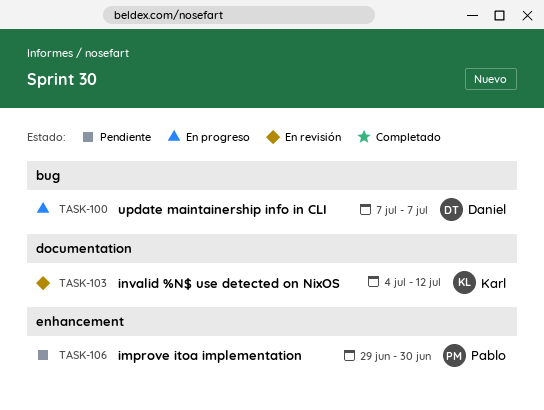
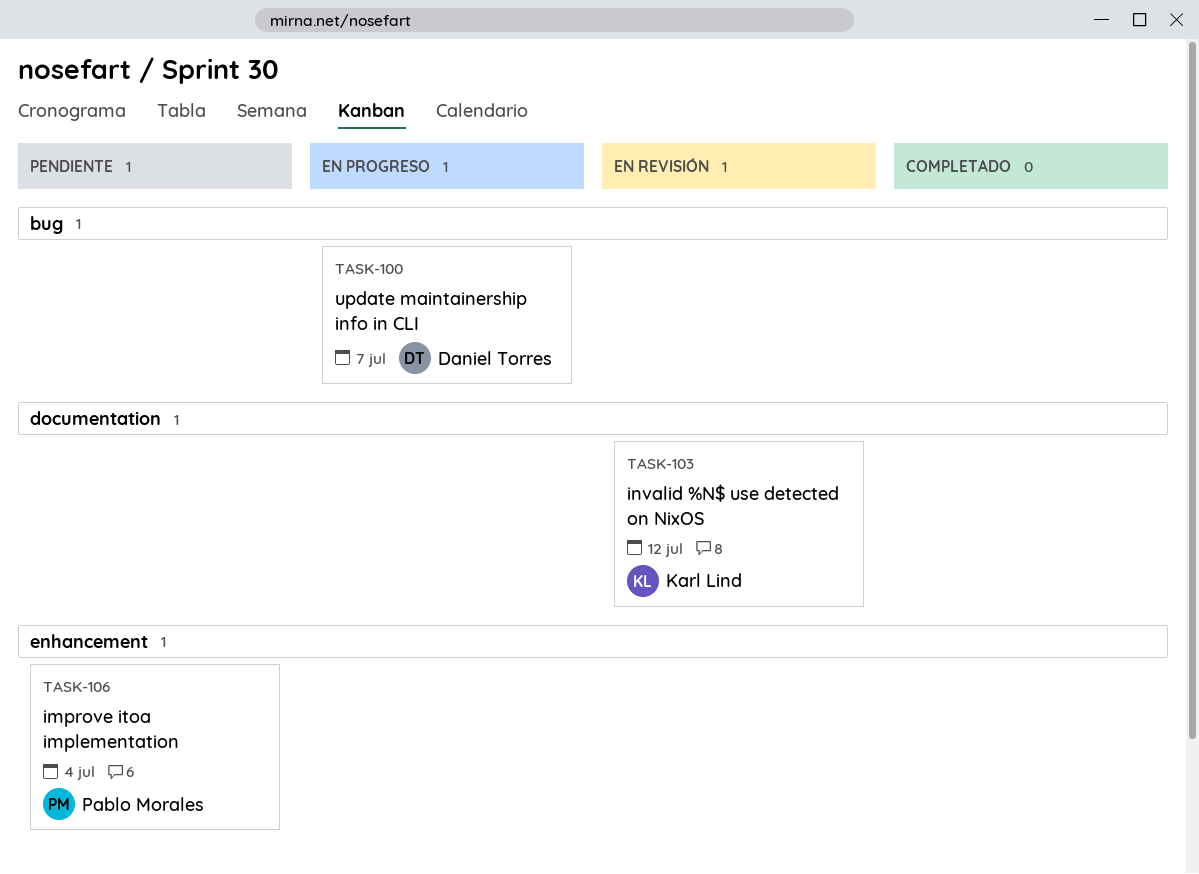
TASK-106, due: Jun 30 -> Jul 4

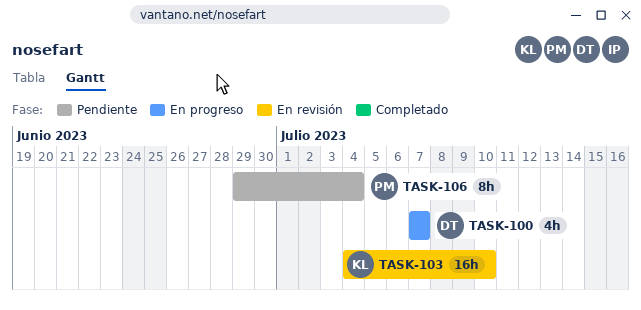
TASK-103, due: Jul 12 -> Jul 10

